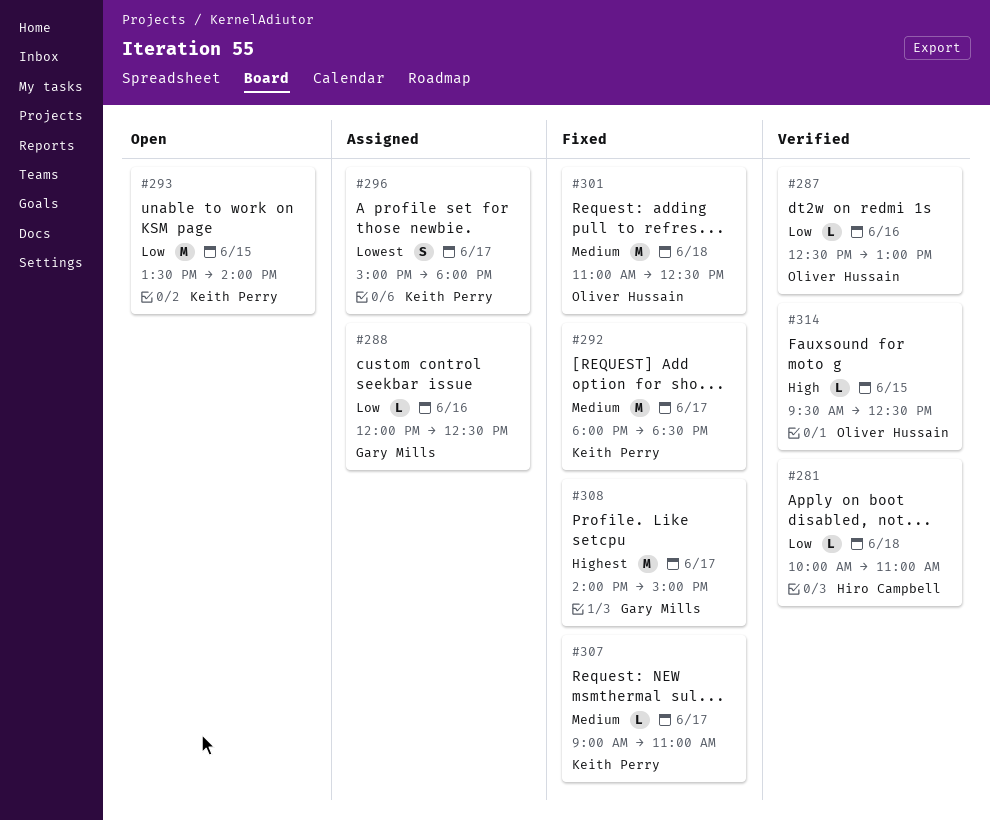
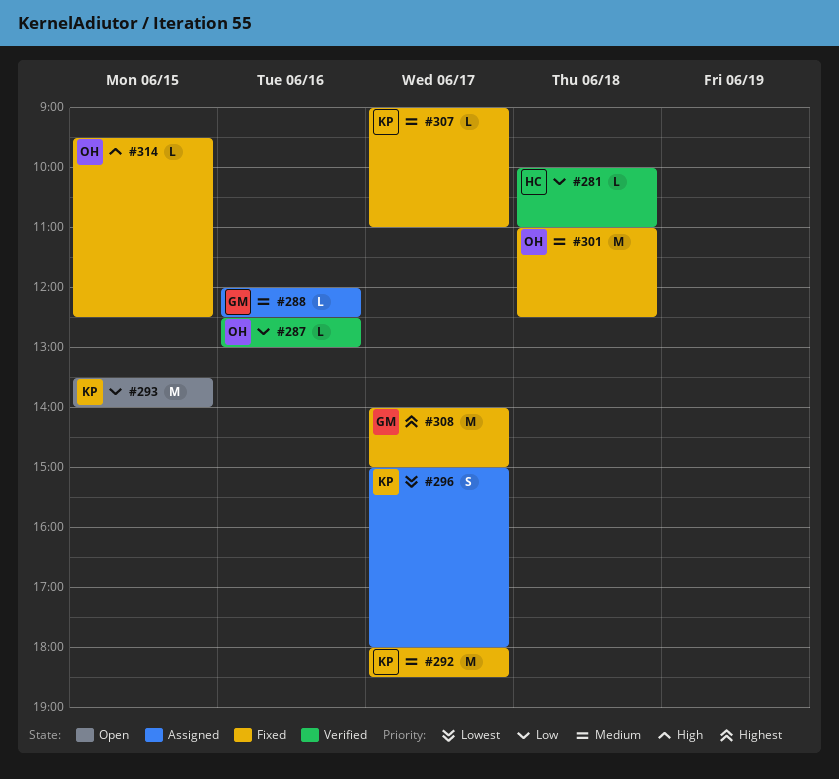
#288, priority: Low -> Medium
#314, status: Verified -> Fixed

